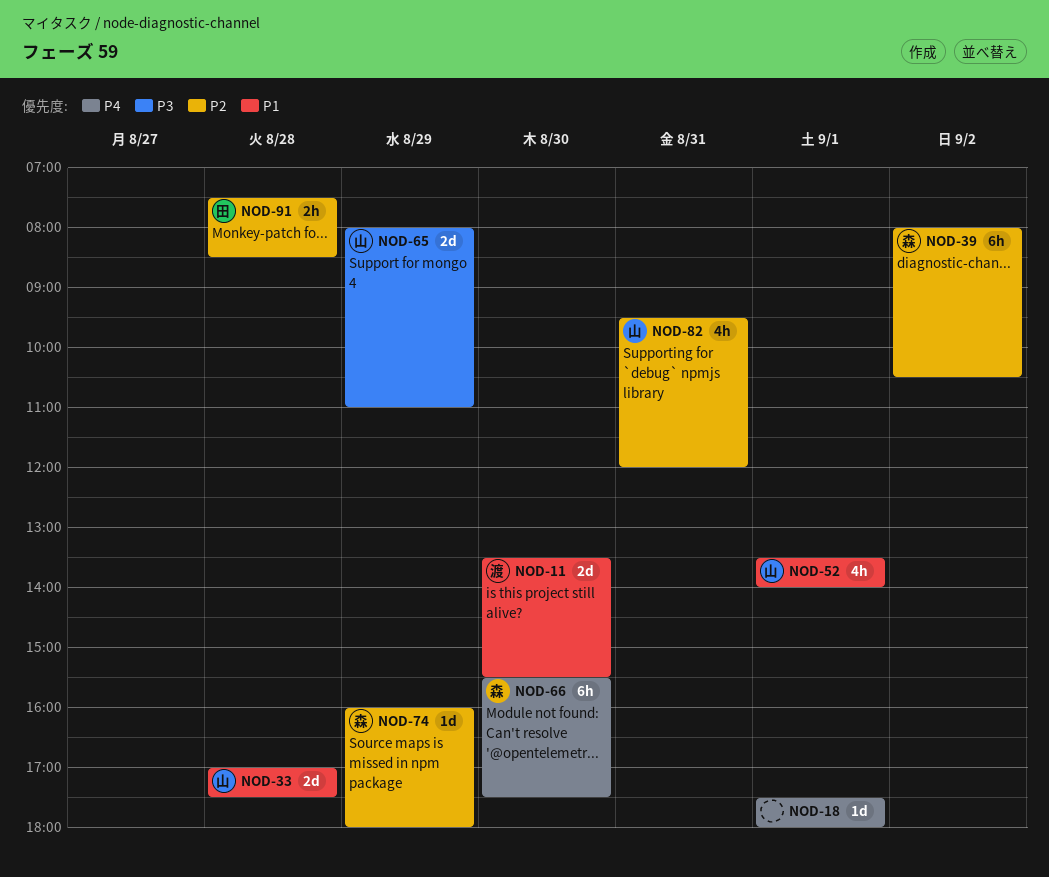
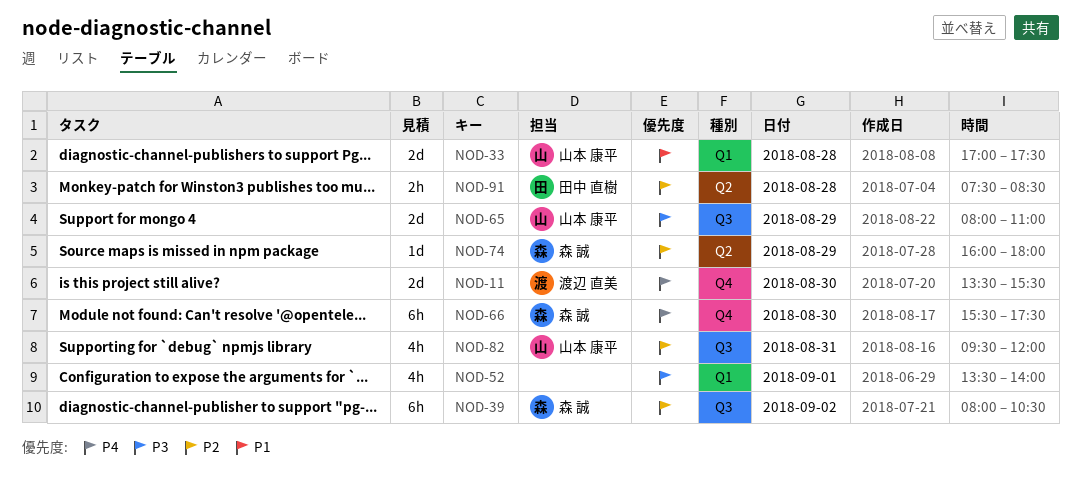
NOD-11, priority: P1 -> P4
NOD-18: present -> none
NOD-52, owner: 山本 康平 -> none
NOD-52, priority: P1 -> P3

